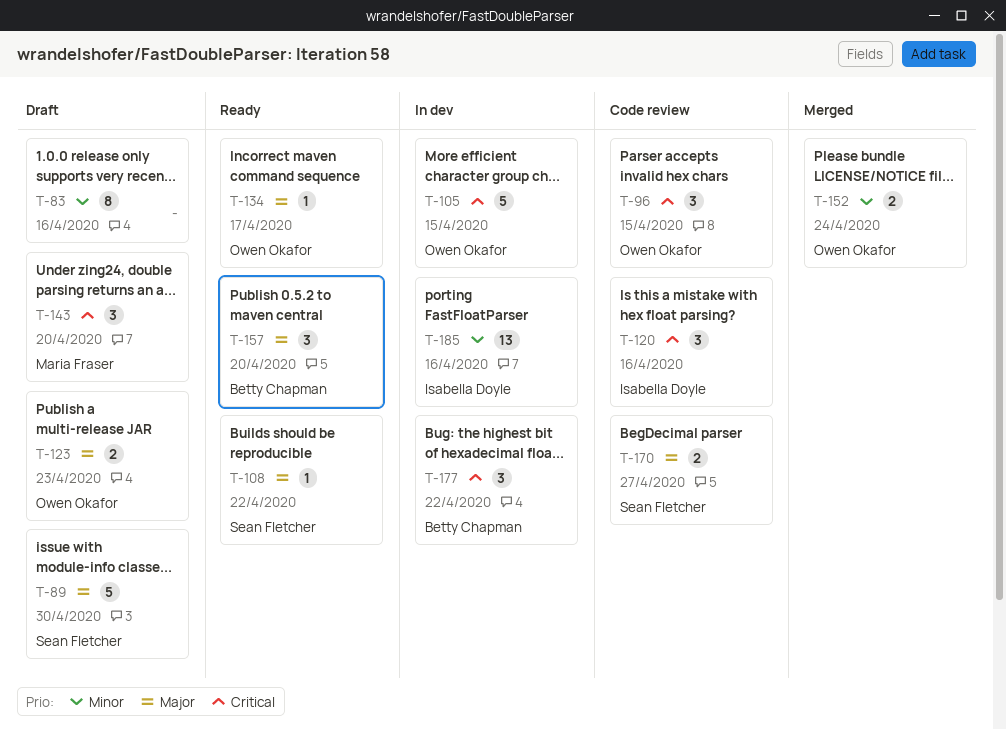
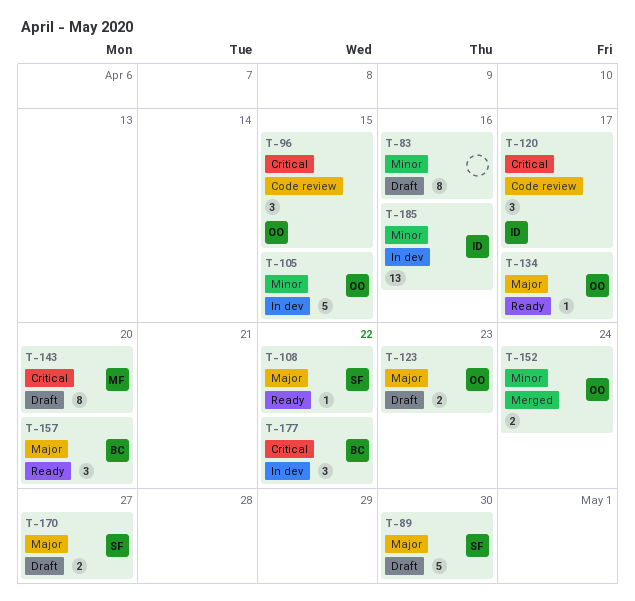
T-105, priority: Critical -> Minor
T-120, due: Apr 16 -> Apr 17
T-143, estimate: 3 -> 8
T-170, status: Code review -> Draft

